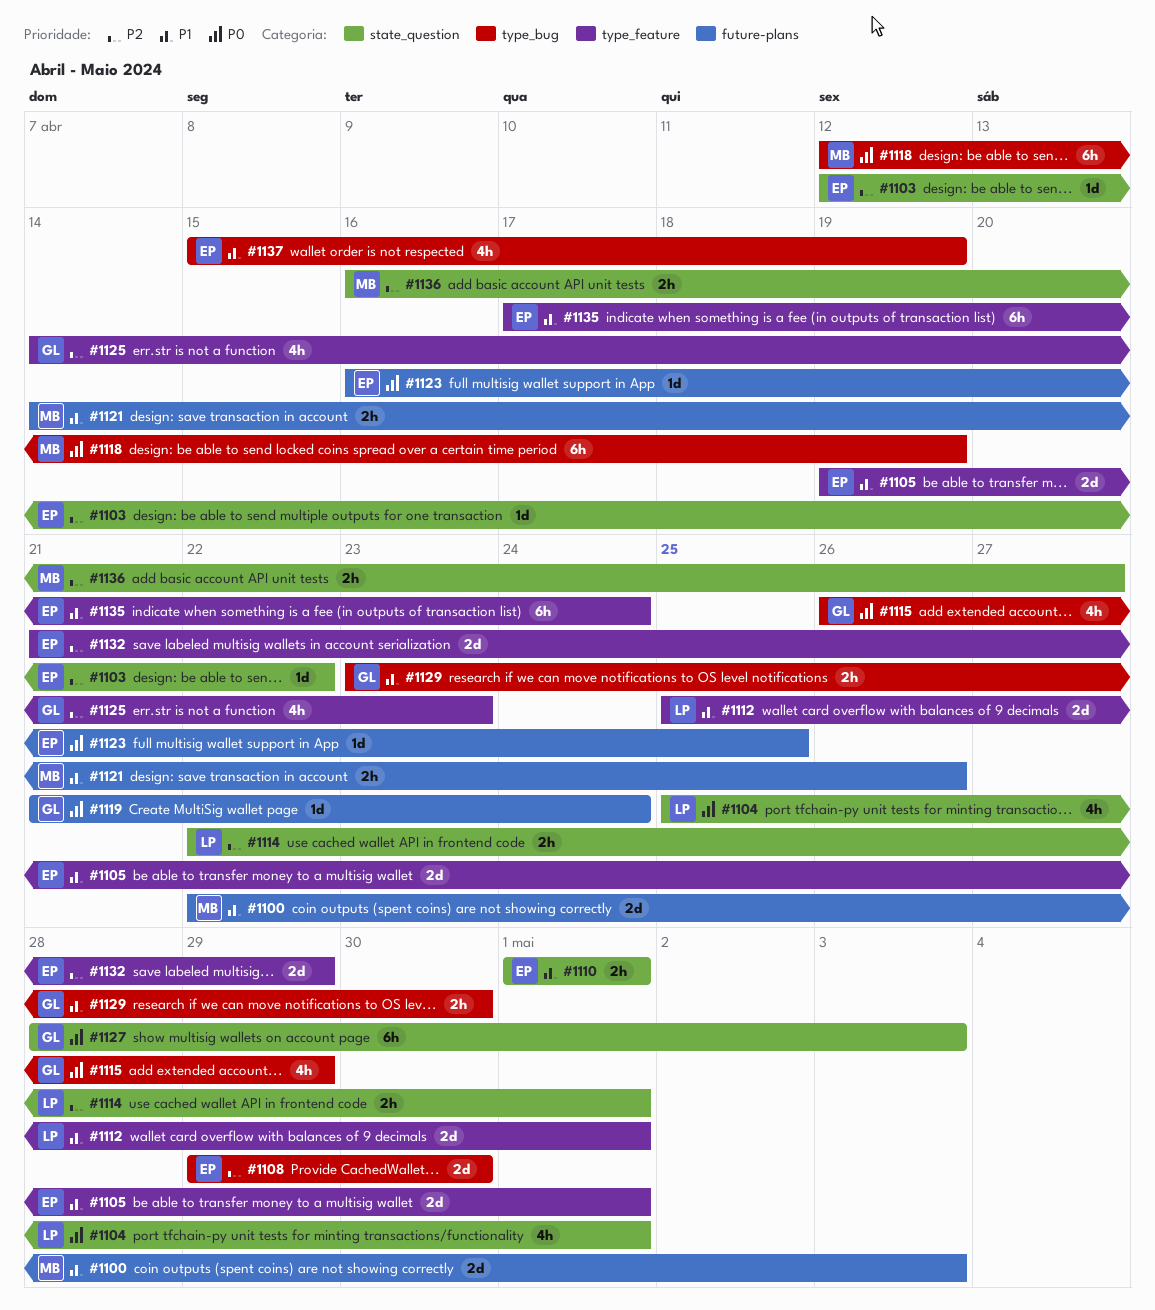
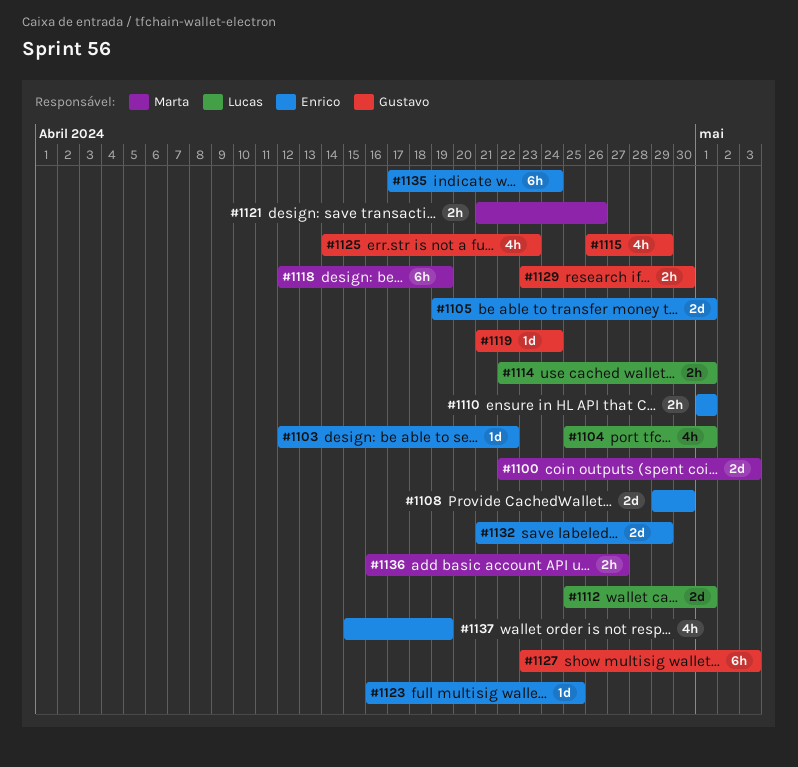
#1121, start: Apr 14 -> Apr 21
#1127, start: Apr 28 -> Apr 23

